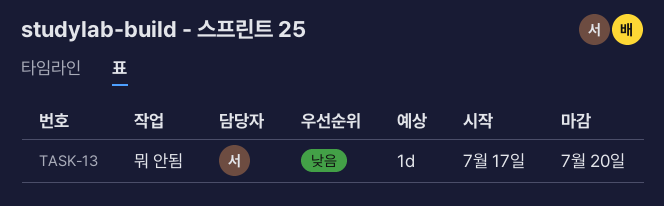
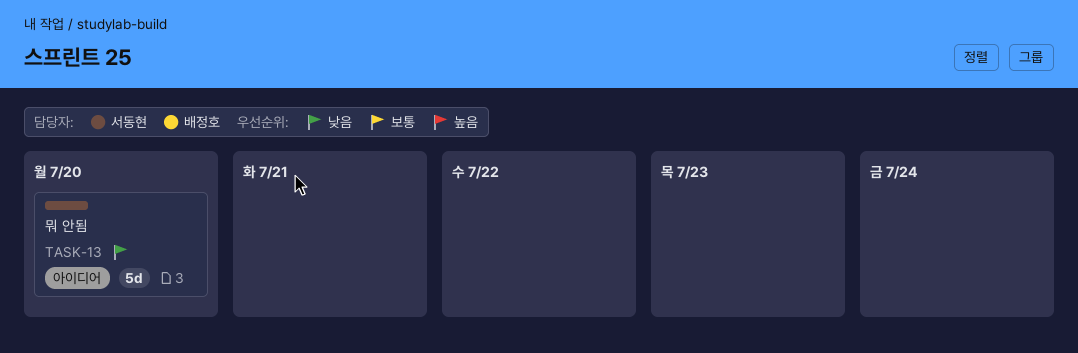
TASK-13, estimate: 1d -> 5d

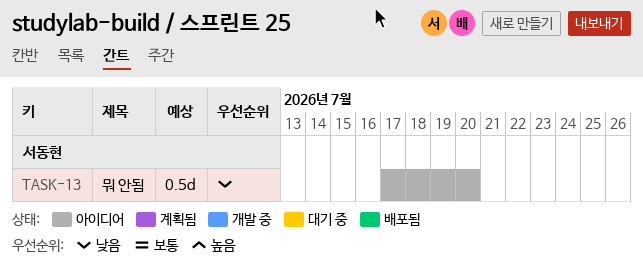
TASK-13, estimate: 5d -> 0.5d

